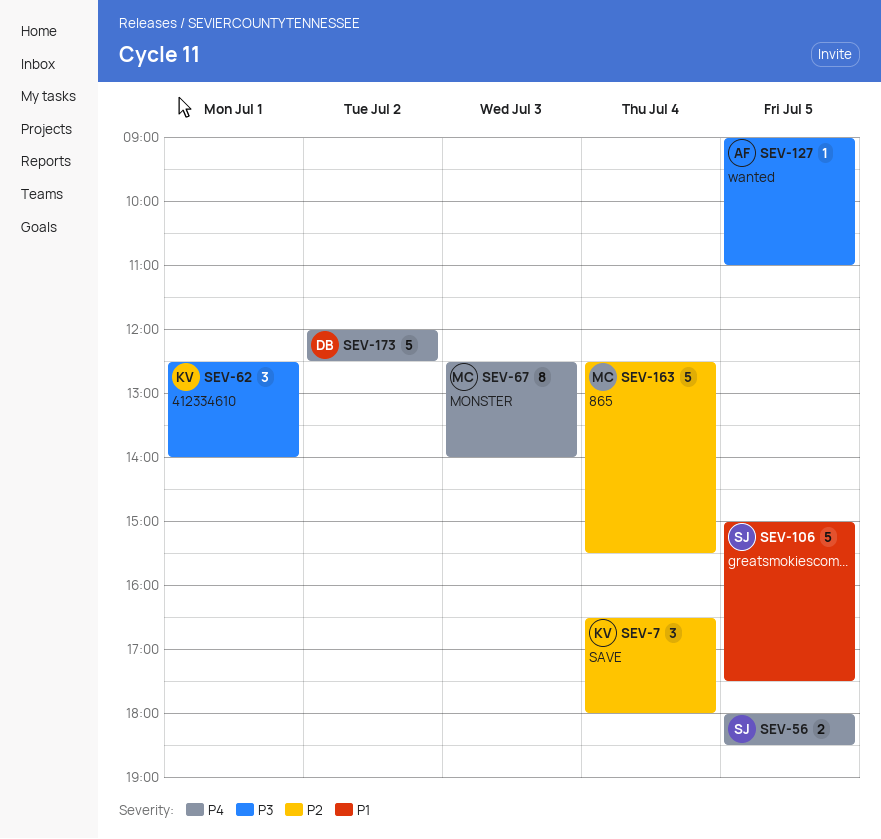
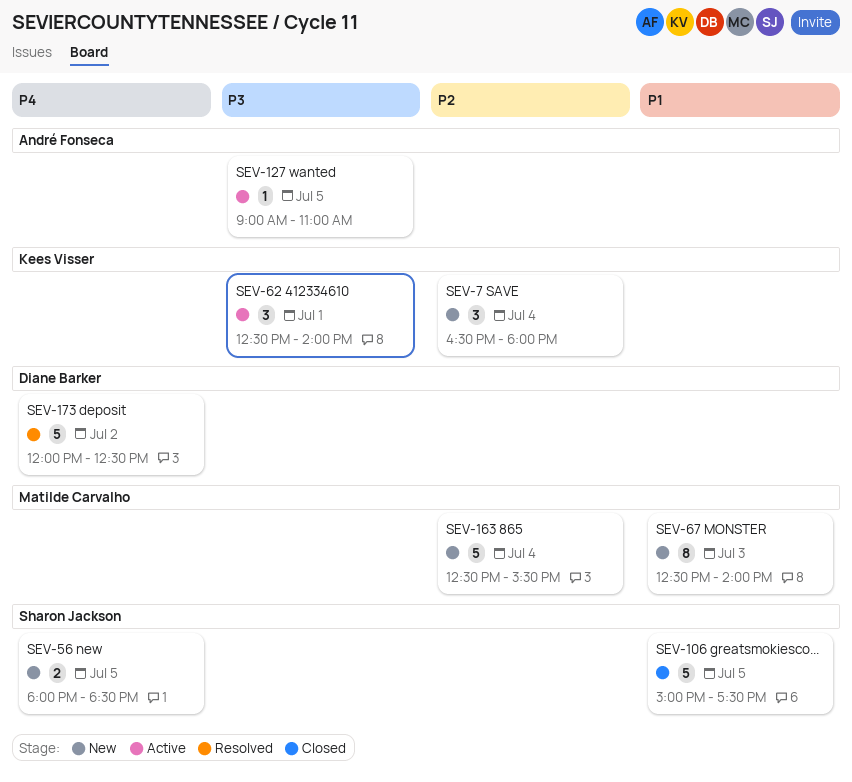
SEV-67, priority: P4 -> P1

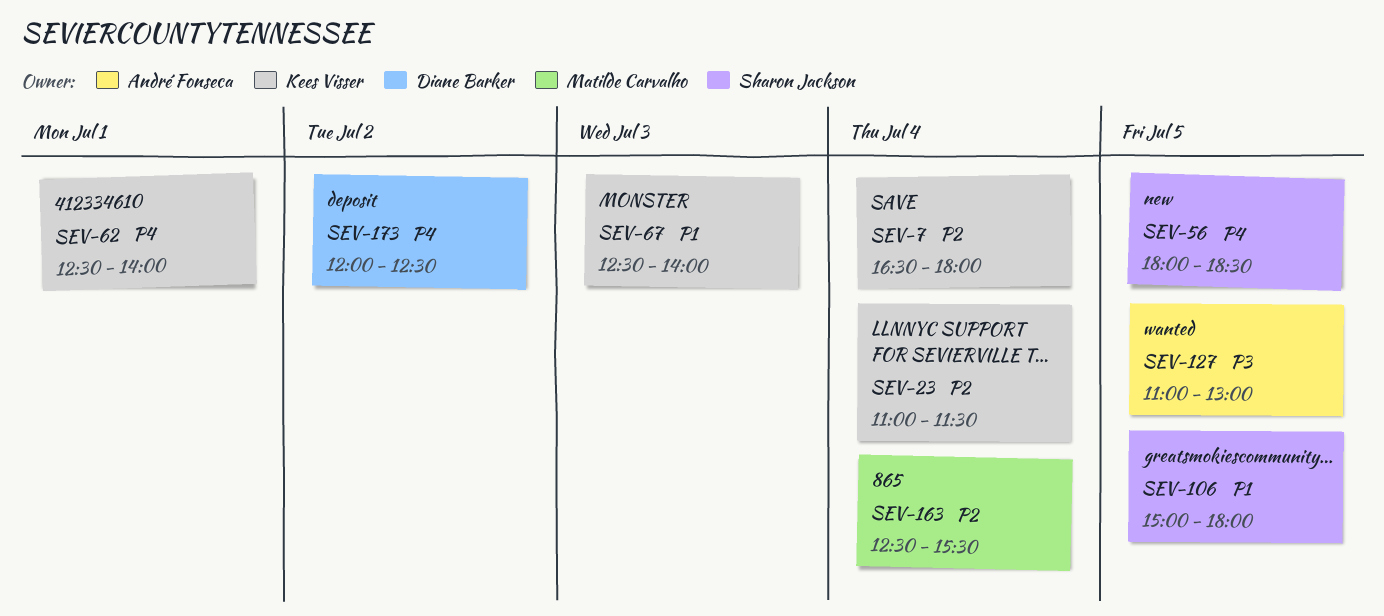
SEV-23: none -> present
SEV-62, priority: P3 -> P4
SEV-67, owner: Matilde Carvalho -> Kees Visser
SEV-106, ends: 17:30 -> 18:00
SEV-127, begins: 09:00 -> 11:00
SEV-127, ends: 11:00 -> 13:00

